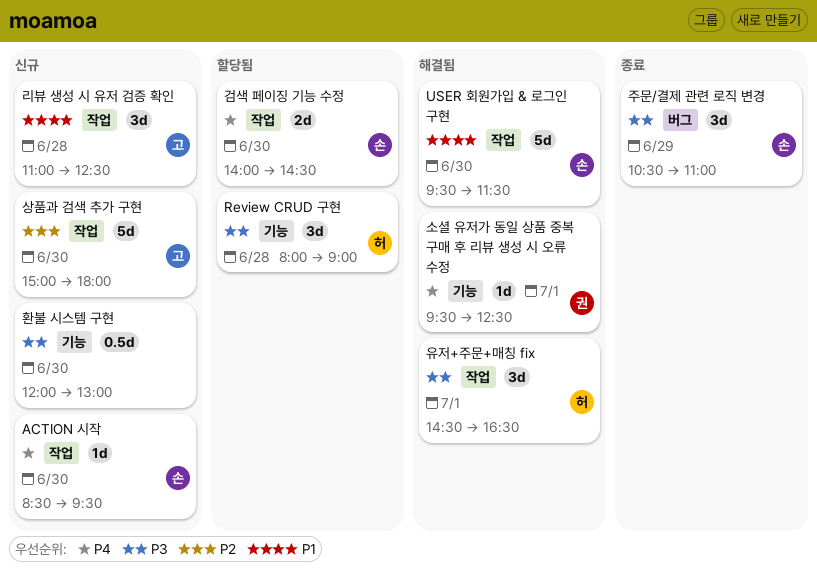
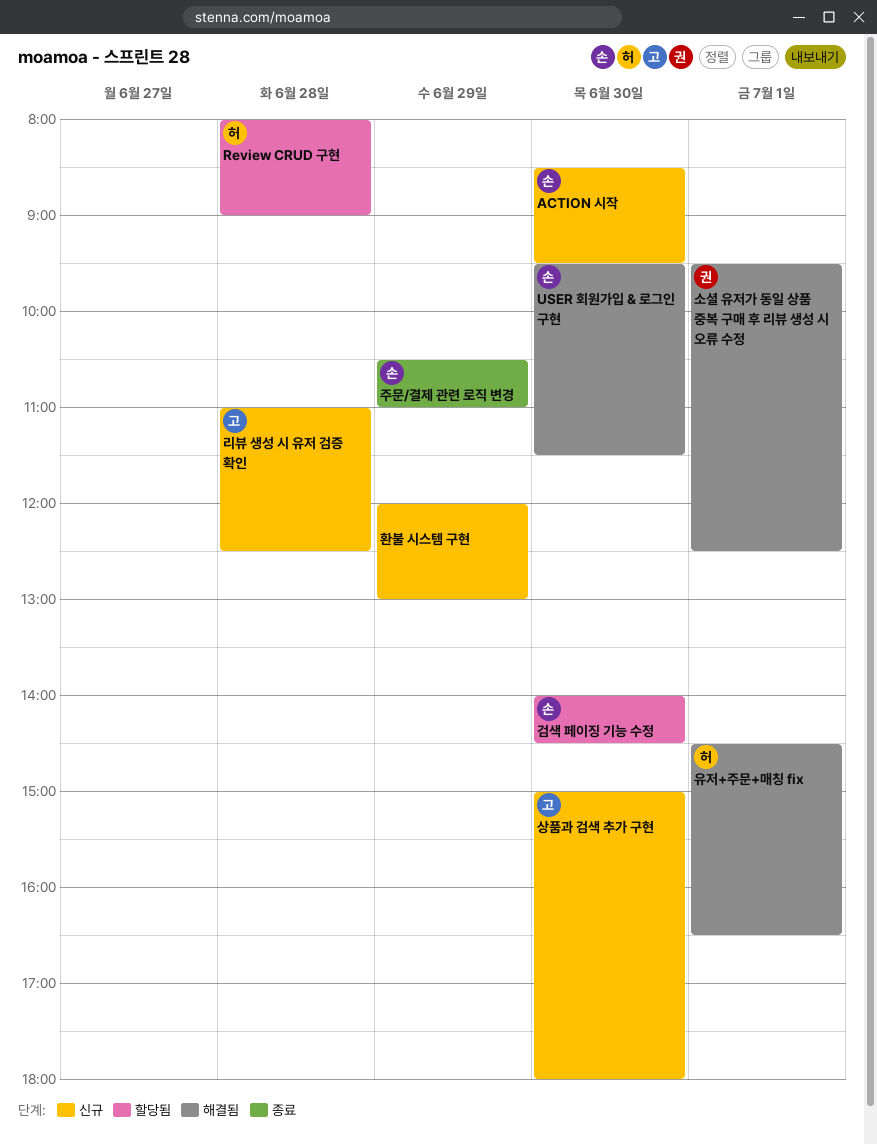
환불 시스템 구현, day: Jun 30 -> Jun 29

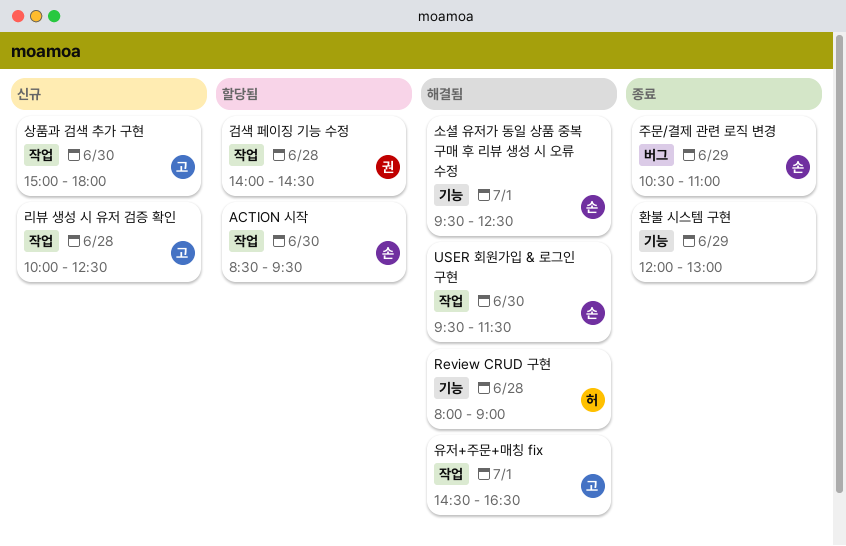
ACTION 시작, status: 신규 -> 할당됨
Review CRUD 구현, status: 할당됨 -> 해결됨
검색 페이징 기능 수정, owner: 손 -> 권
검색 페이징 기능 수정, day: Jun 30 -> Jun 28
리뷰 생성 시 유저 검증 확인, begins: 11:00 -> 10:00
소셜 유저가 동일 상품 중복 구매 후 리뷰 생성 시 오류 수정, owner: 권 -> 손
유저+주문+매칭 fix, owner: 허 -> 고
환불 시스템 구현, status: 신규 -> 종료

